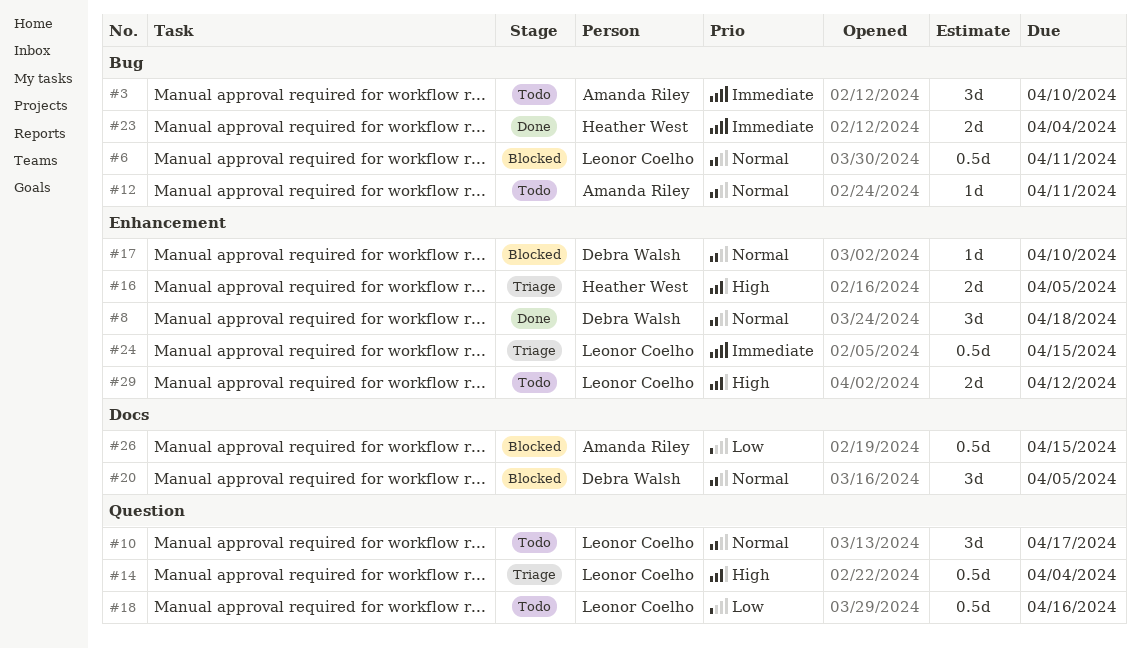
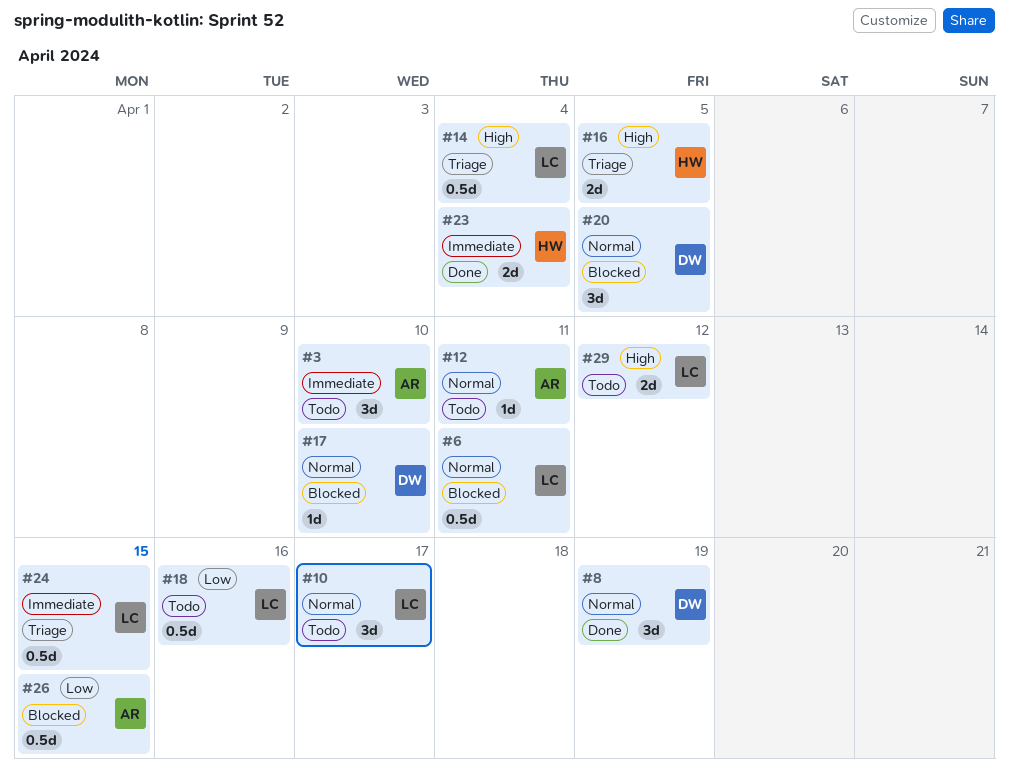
#8, due: Apr 18 -> Apr 19

